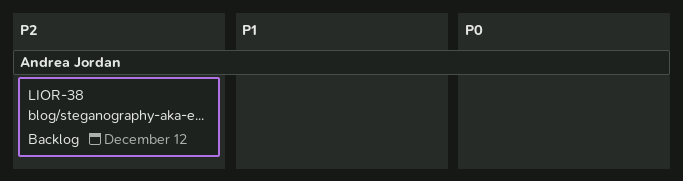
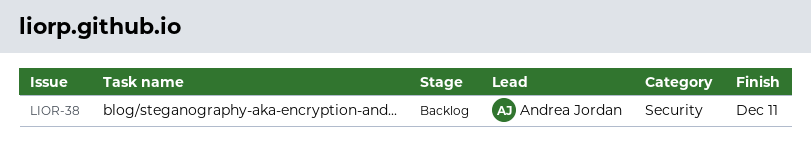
LIOR-38, due: Dec 12 -> Dec 11

